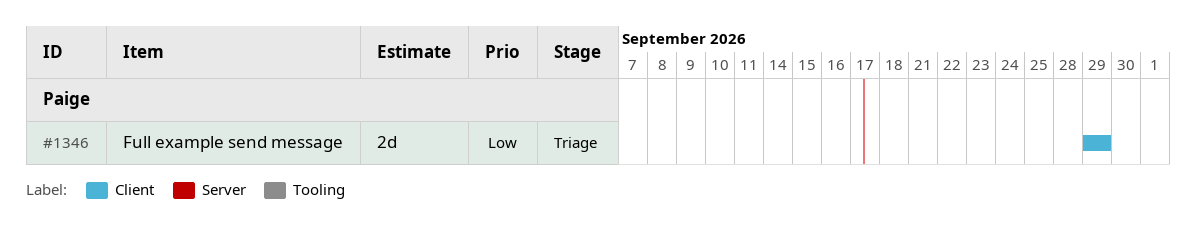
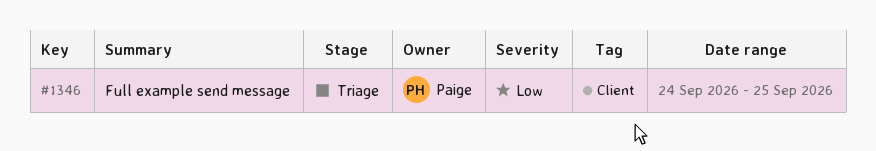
#1346, start: Sep 29 -> Sep 24
#1346, due: Sep 29 -> Sep 25

